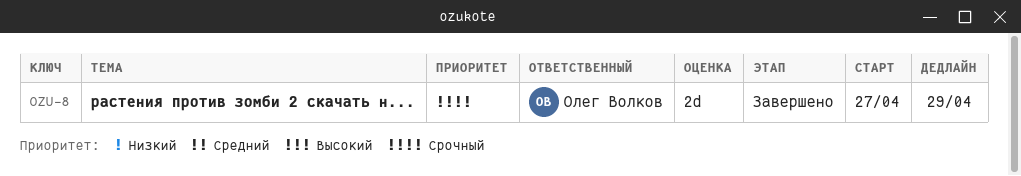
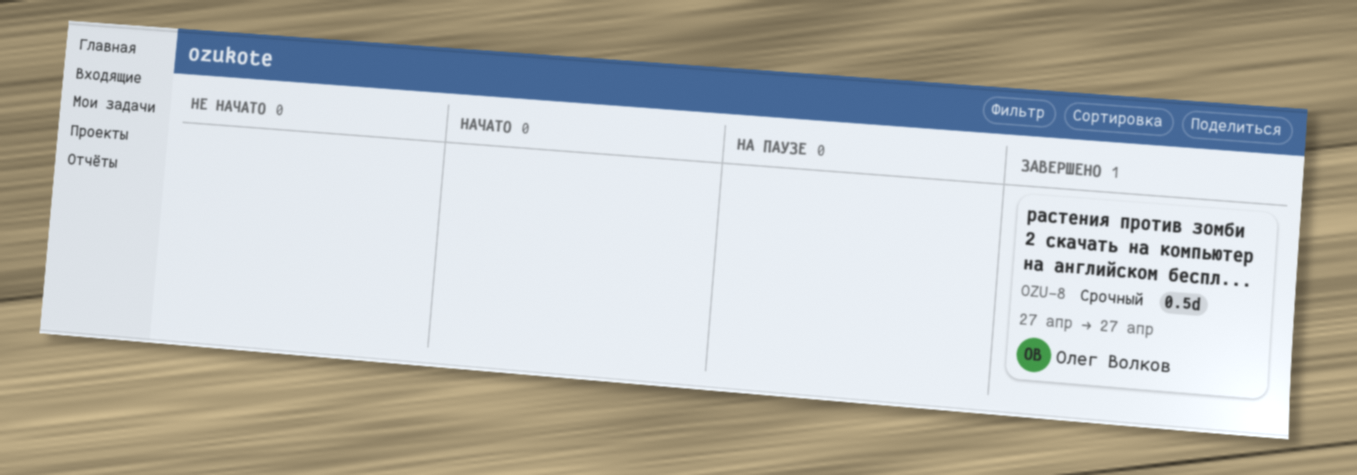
OZU-8, estimate: 2d -> 0.5d
OZU-8, due: Apr 29 -> Apr 27

